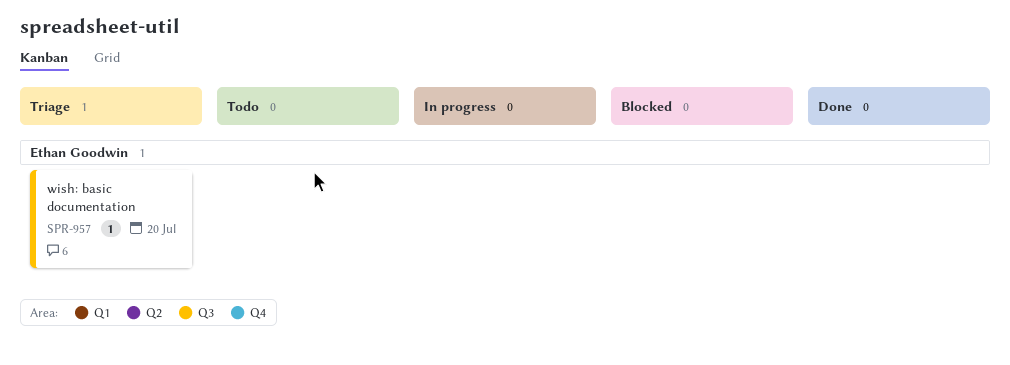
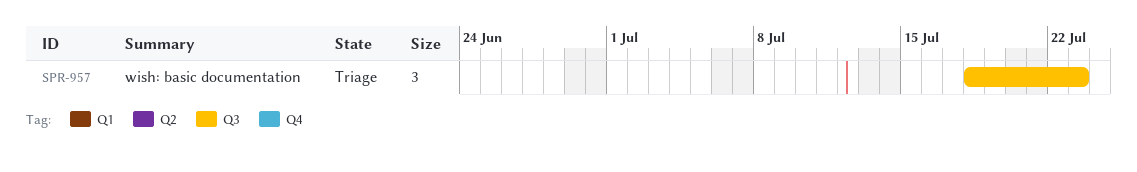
SPR-957, estimate: 1 -> 3
SPR-957, due: Jul 20 -> Jul 23

